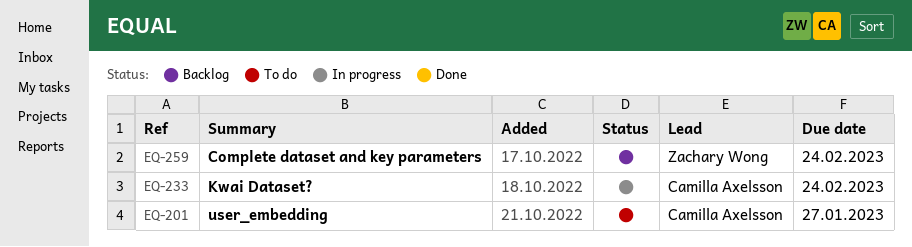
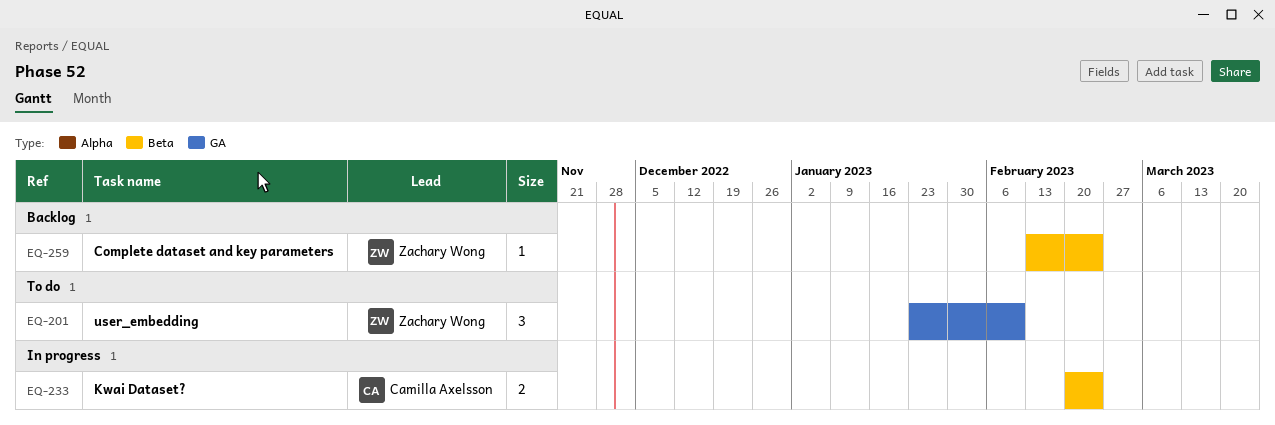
EQ-201, owner: Camilla Axelsson -> Zachary Wong
EQ-201, due: Jan 27 -> Feb 10

